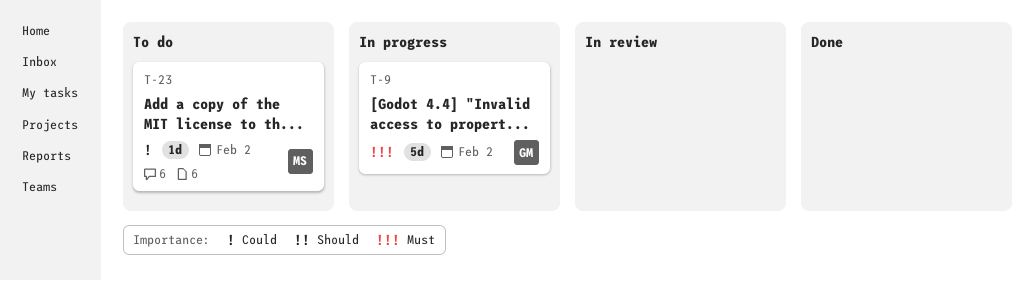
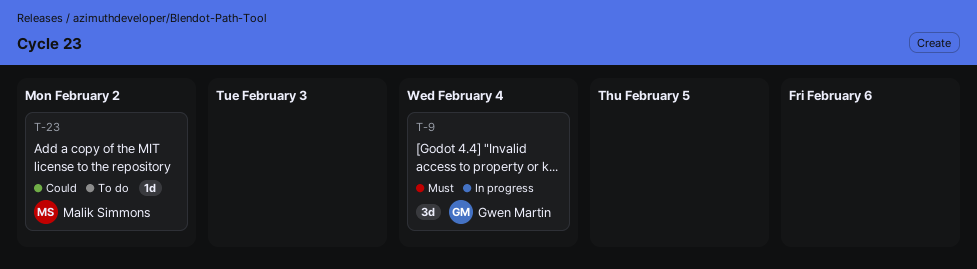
T-9, estimate: 5d -> 3d
T-9, due: Feb 2 -> Feb 4

